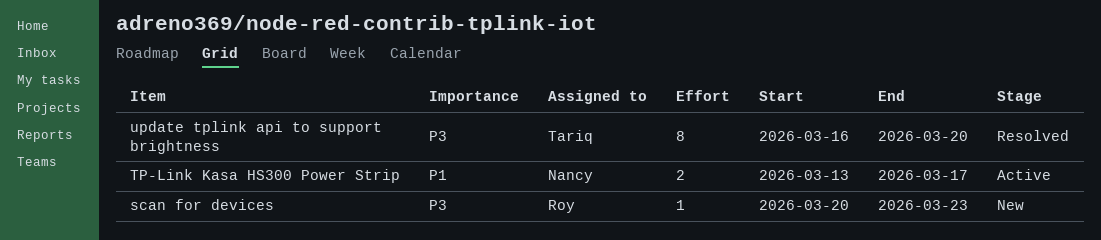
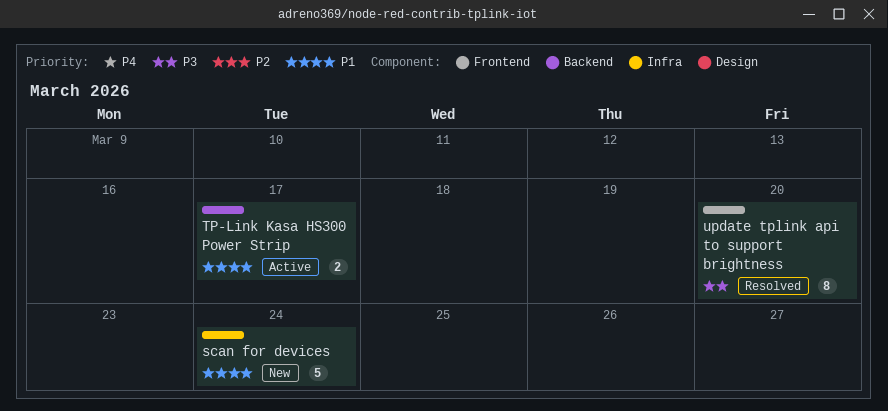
scan for devices, priority: P3 -> P1
scan for devices, estimate: 1 -> 5
scan for devices, due: Mar 23 -> Mar 24

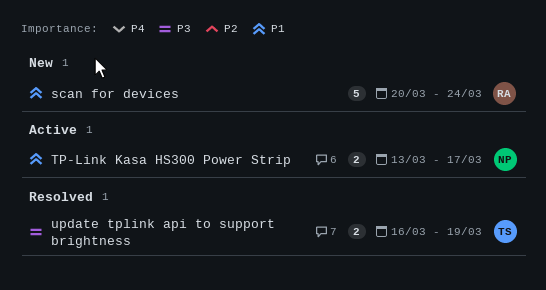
update tplink api to support brightness, estimate: 8 -> 2
update tplink api to support brightness, due: Mar 20 -> Mar 19

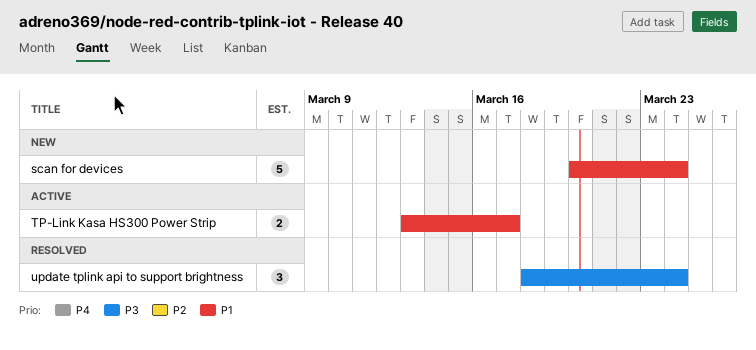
update tplink api to support brightness, estimate: 2 -> 3
update tplink api to support brightness, start: Mar 16 -> Mar 18
update tplink api to support brightness, due: Mar 19 -> Mar 24

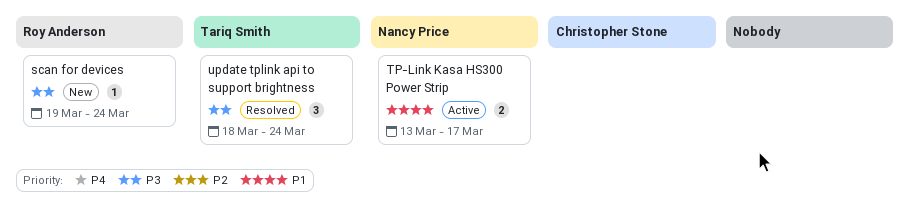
scan for devices, priority: P1 -> P3
scan for devices, estimate: 5 -> 1
scan for devices, start: Mar 20 -> Mar 19

